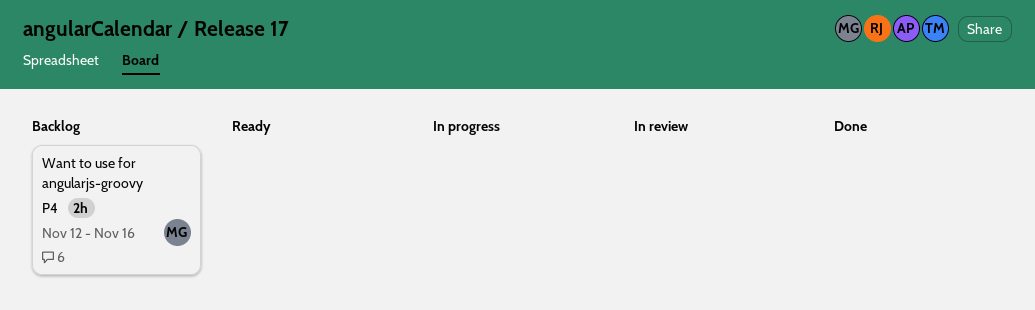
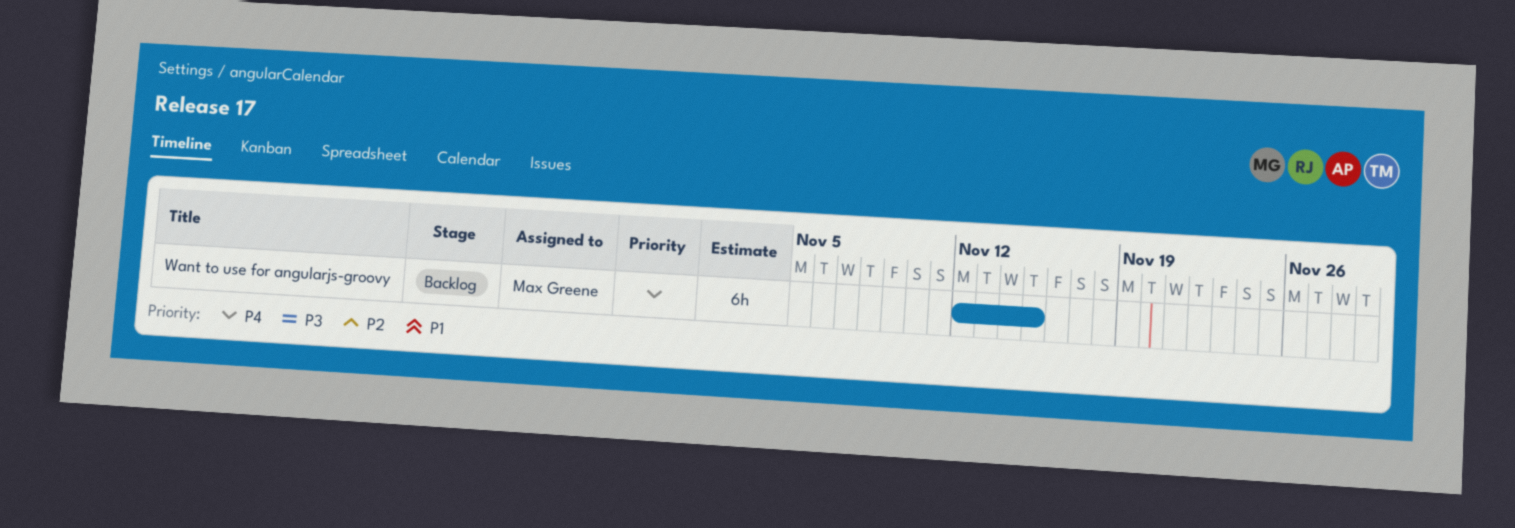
Want to use for angularjs-groovy, estimate: 2h -> 6h
Want to use for angularjs-groovy, due: Nov 16 -> Nov 15

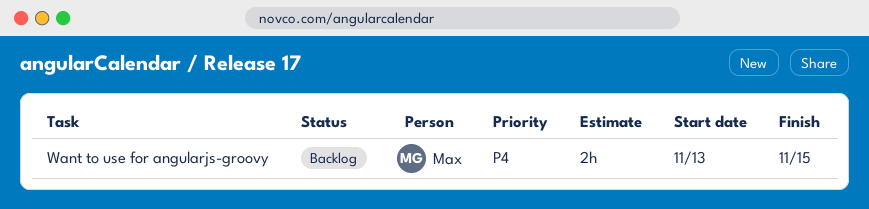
Want to use for angularjs-groovy, estimate: 6h -> 2h
Want to use for angularjs-groovy, start: Nov 12 -> Nov 13

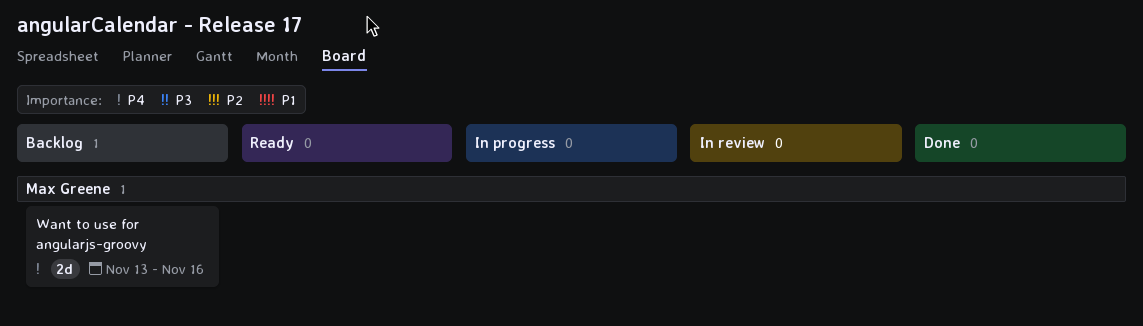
Want to use for angularjs-groovy, estimate: 2h -> 2d
Want to use for angularjs-groovy, due: Nov 15 -> Nov 16

